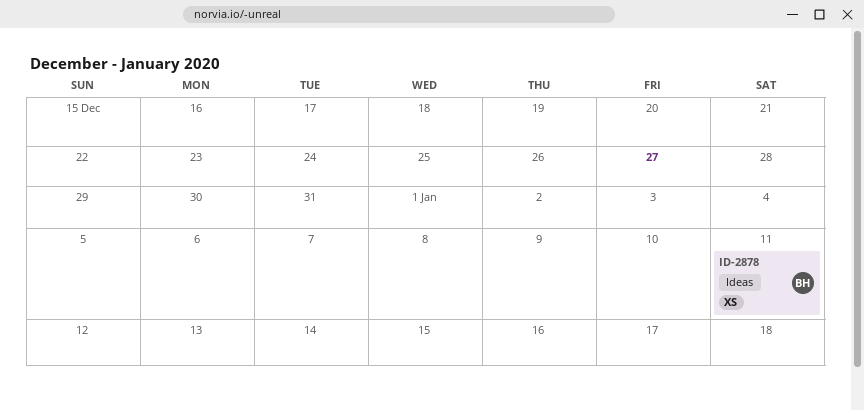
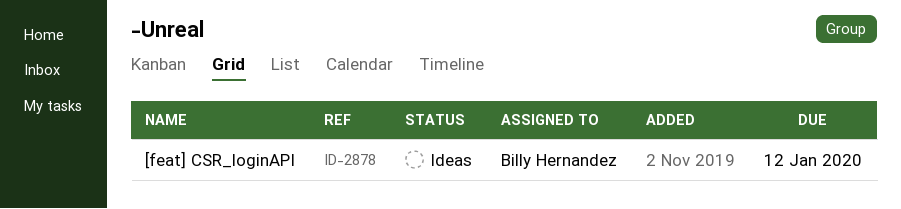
ID-2878, due: Jan 11 -> Jan 12

